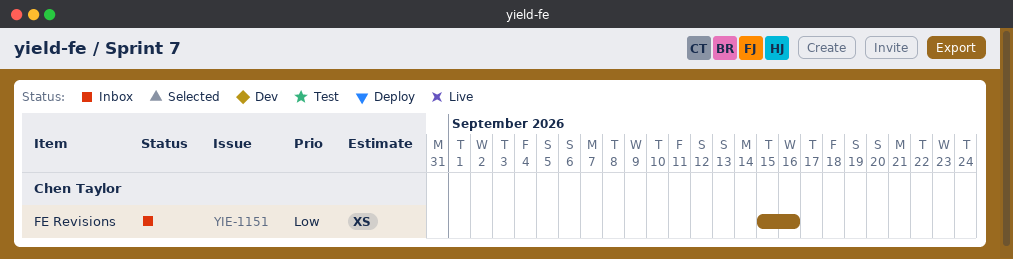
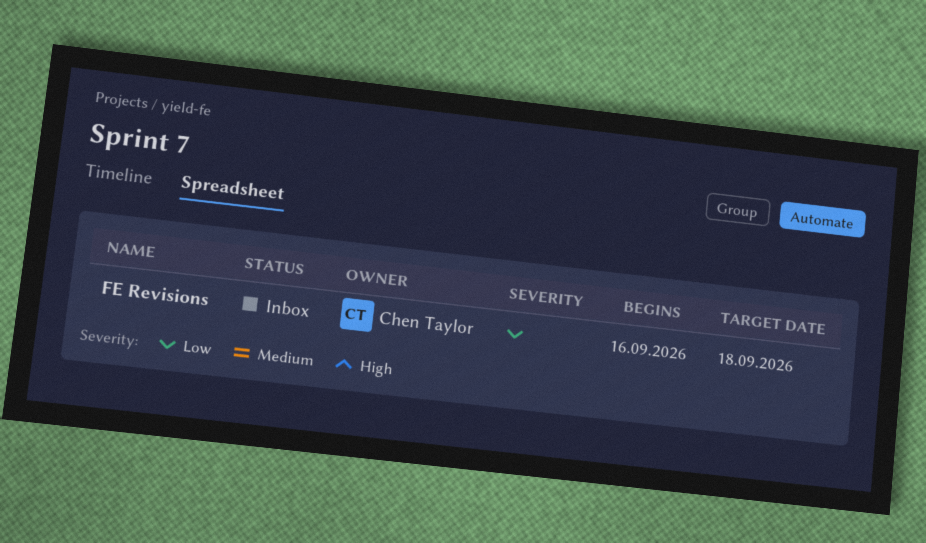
FE Revisions, start: Sep 15 -> Sep 16
FE Revisions, due: Sep 16 -> Sep 18

